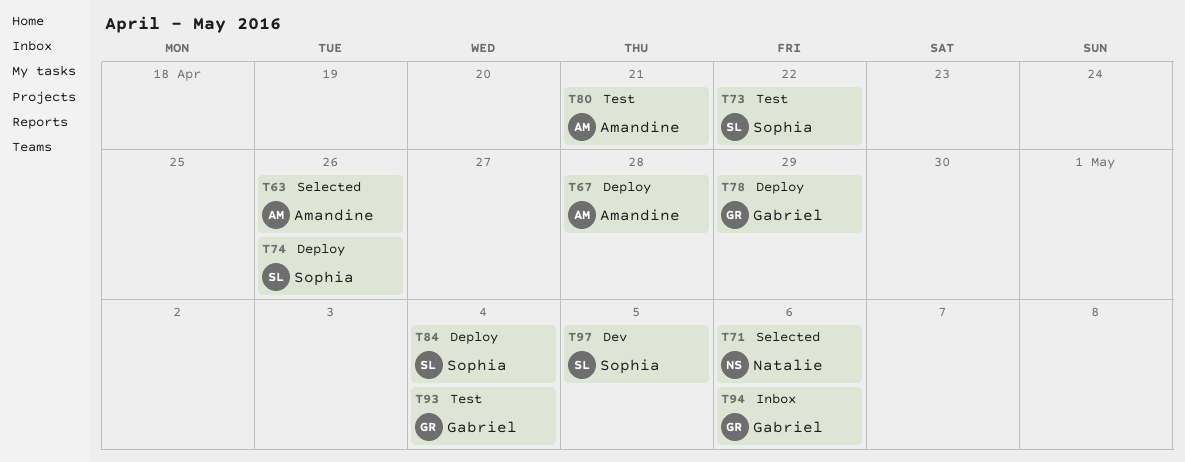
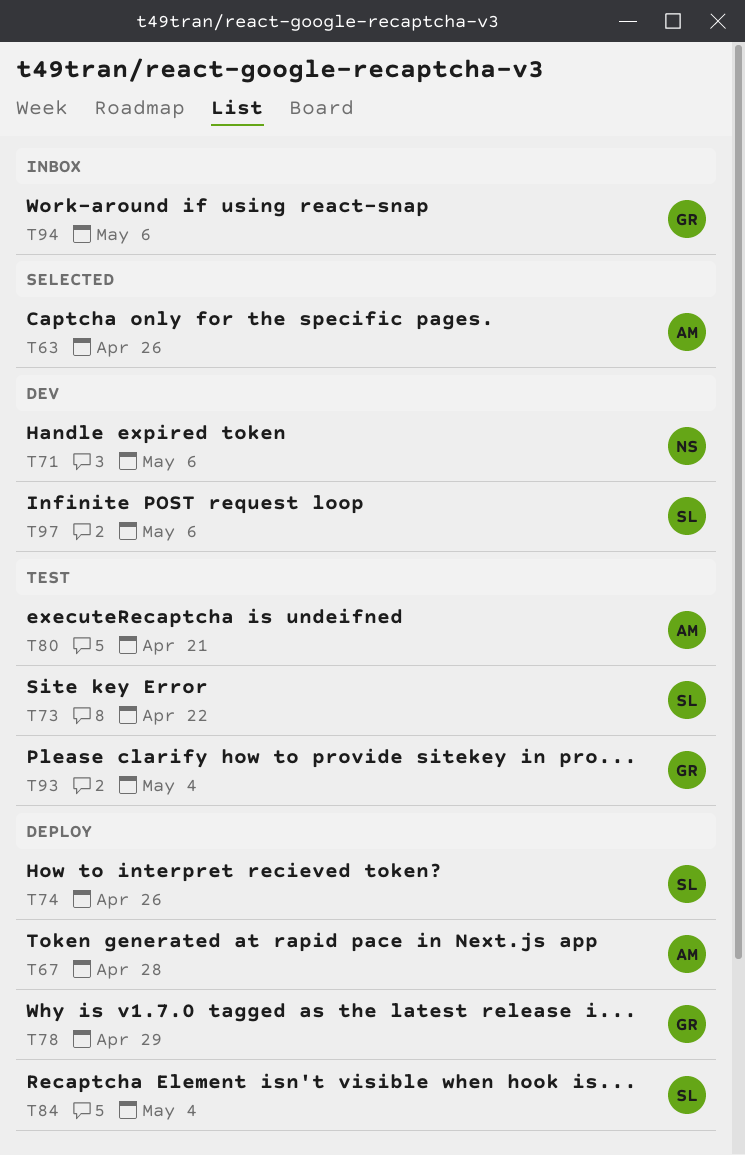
T71, status: Selected -> Dev
T97, due: May 5 -> May 6

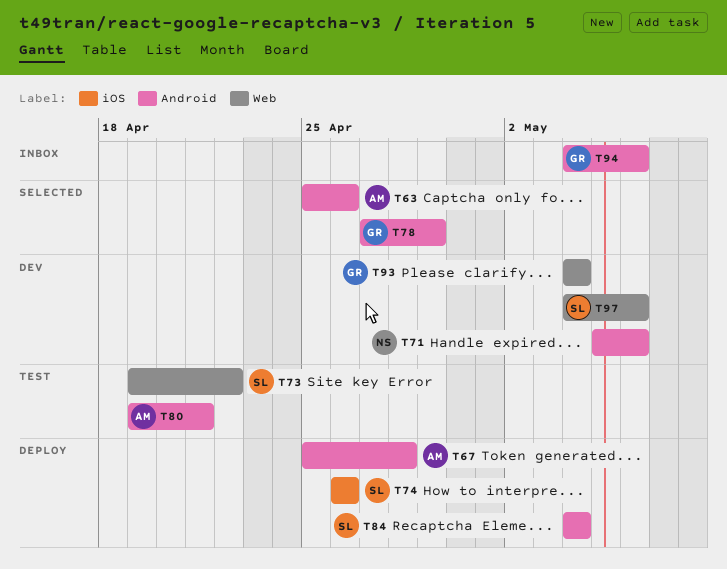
T78, status: Deploy -> Selected
T93, status: Test -> Dev

